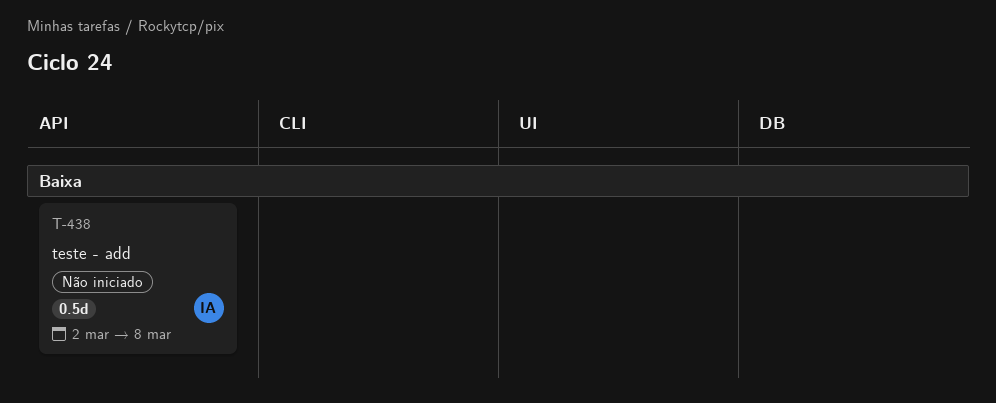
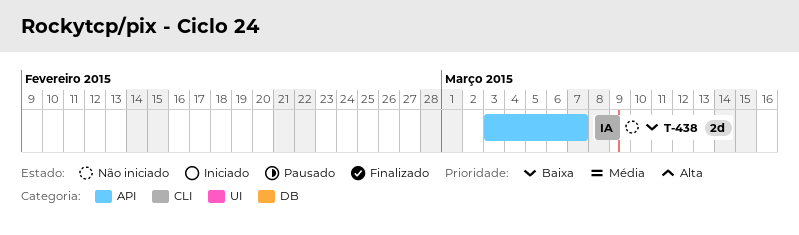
T-438, estimate: 0.5d -> 2d
T-438, start: Mar 2 -> Mar 3
T-438, due: Mar 8 -> Mar 7

